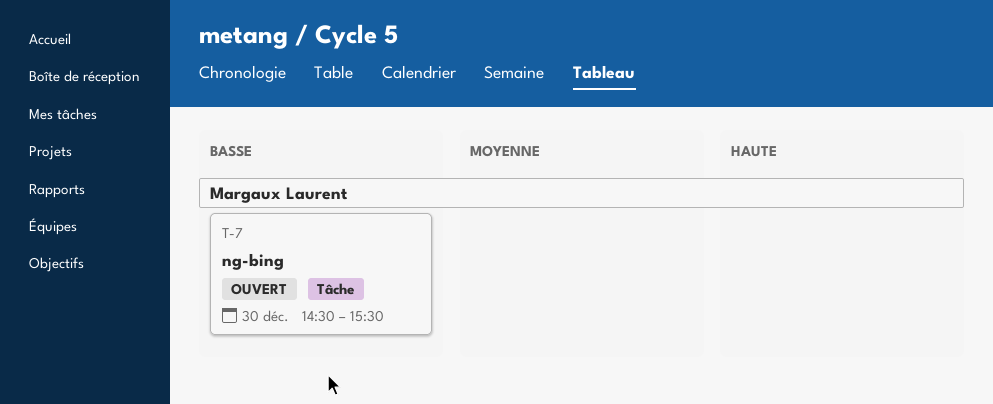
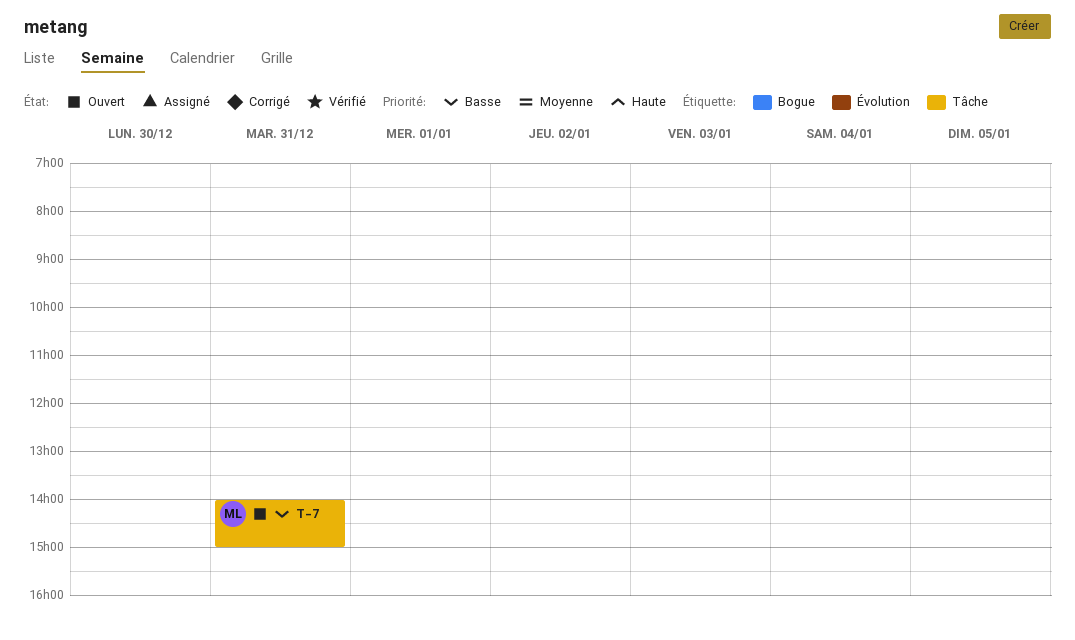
T-7, day: Dec 30 -> Dec 31
T-7, begins: 14:30 -> 14:00
T-7, ends: 15:30 -> 15:00

